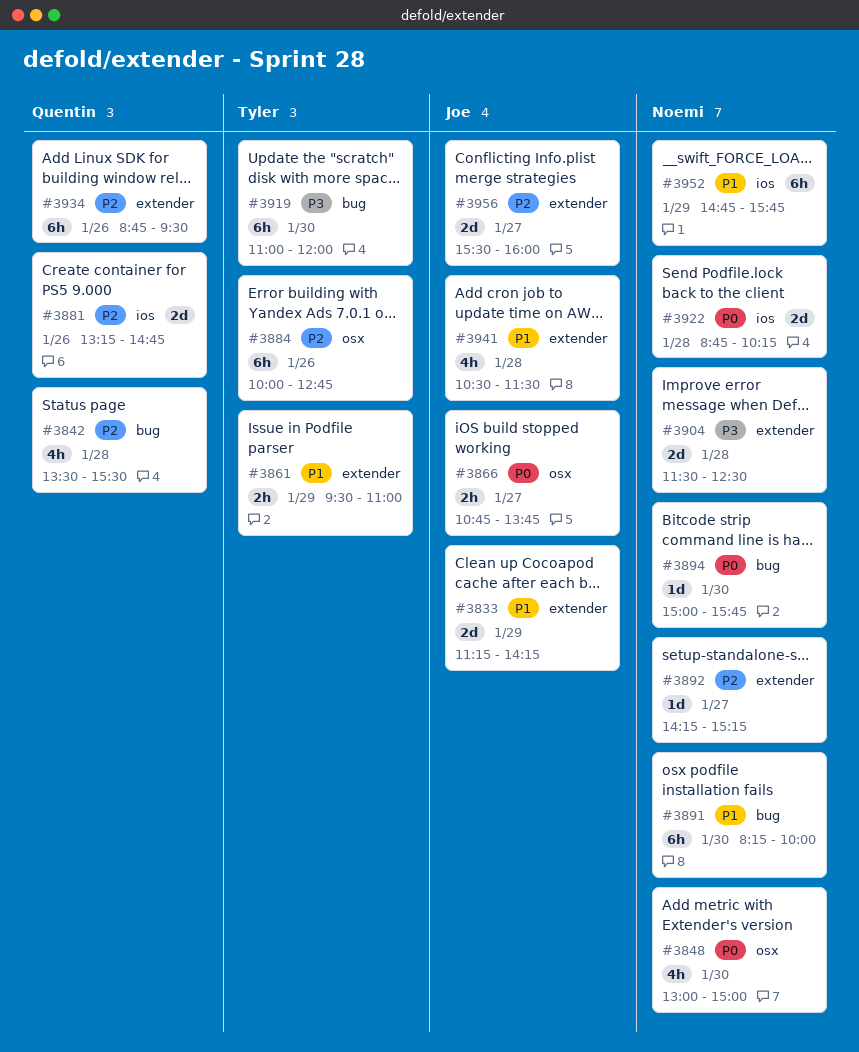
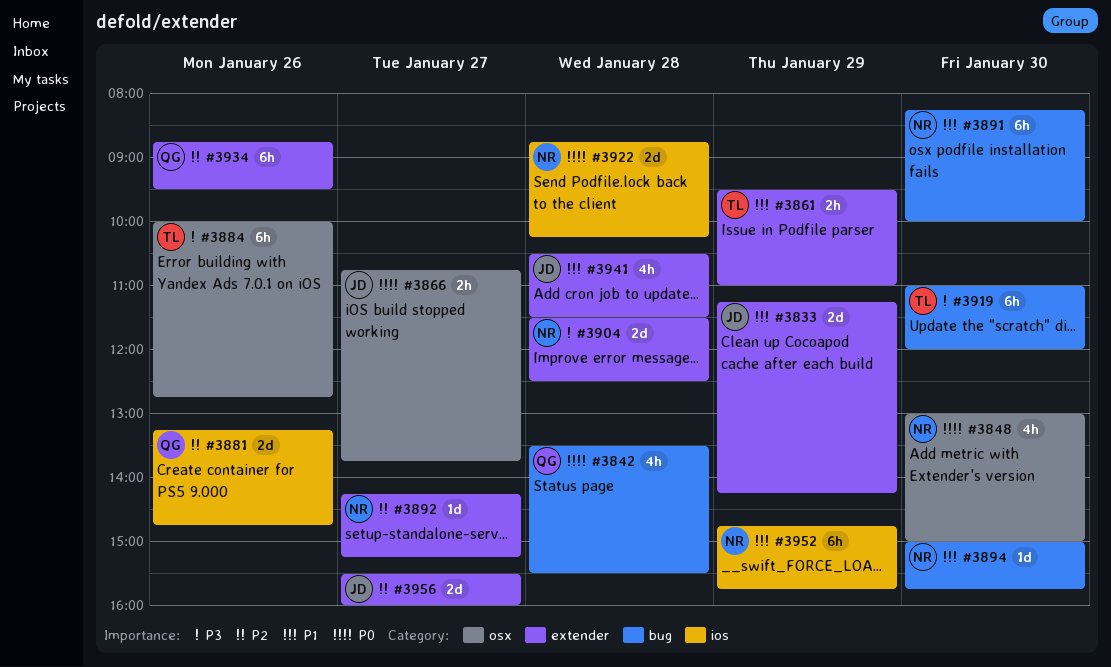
#3842, priority: P2 -> P0
#3884, priority: P2 -> P3
#3894, priority: P0 -> P1

